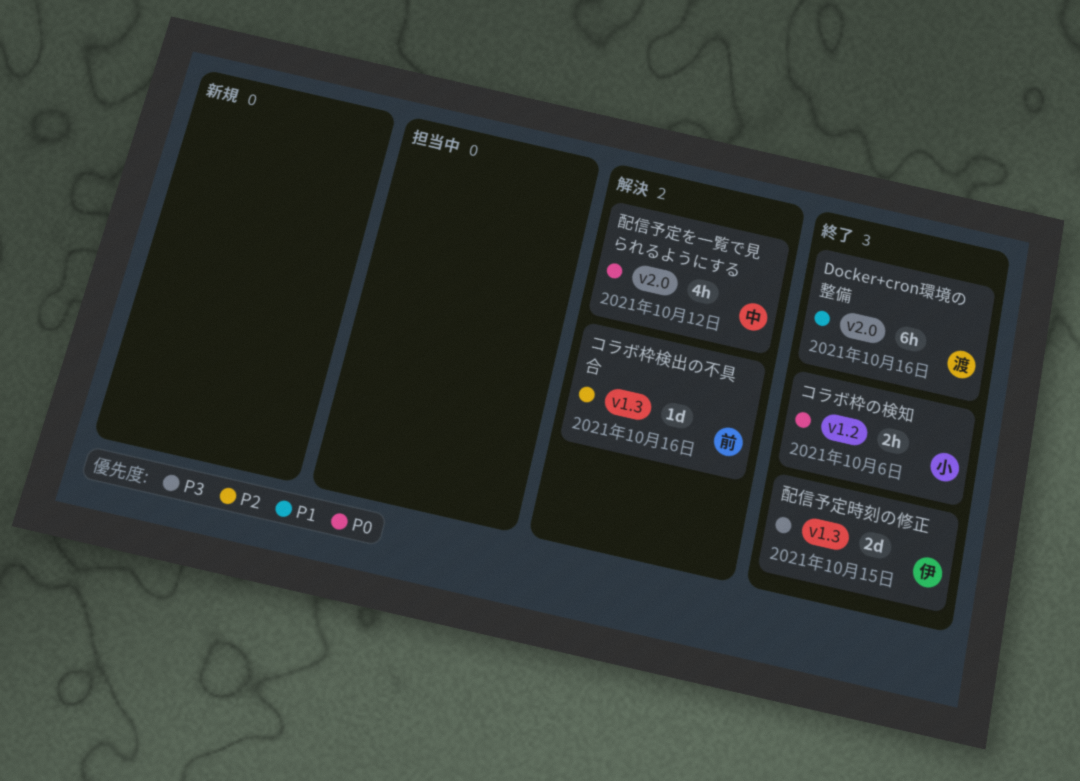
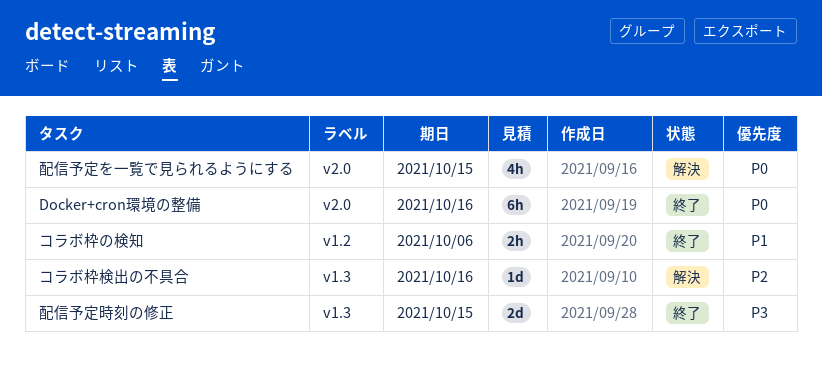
Docker+cron環境の整備, priority: P1 -> P0
コラボ枠の検知, priority: P0 -> P1
配信予定を一覧で見られるようにする, due: Oct 12 -> Oct 15

